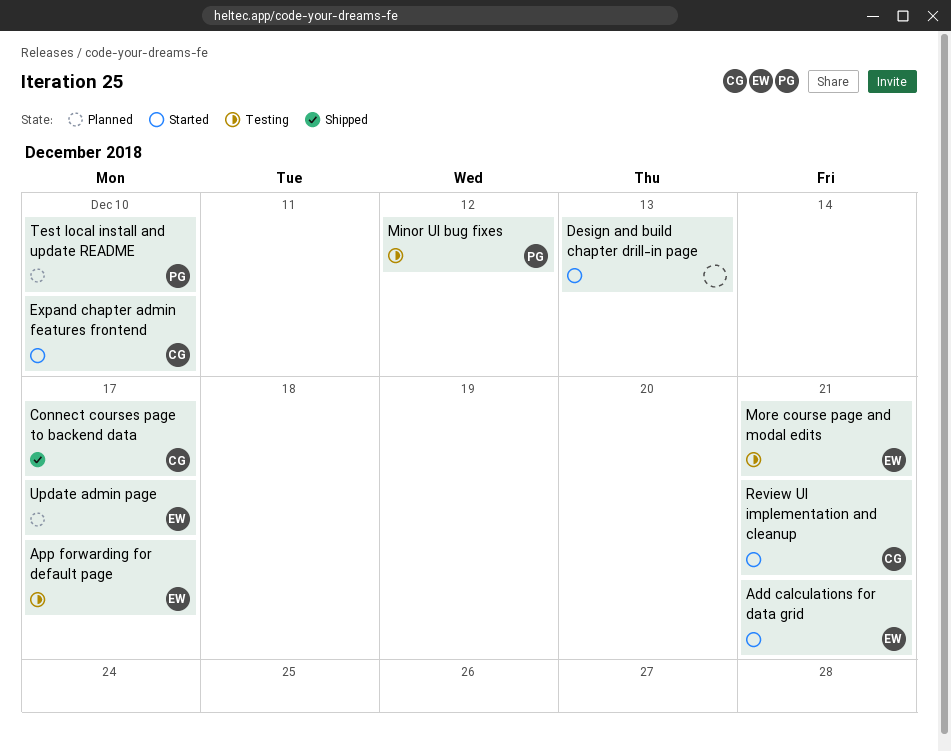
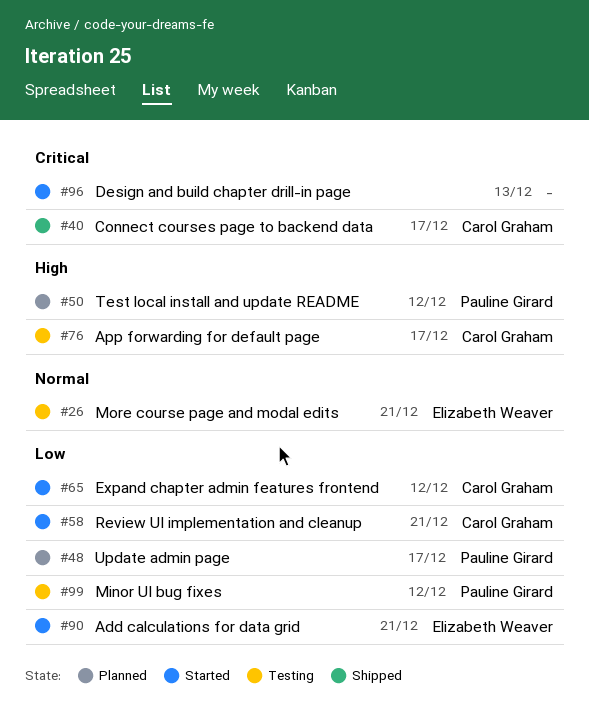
App forwarding for default page, owner: Elizabeth Weaver -> Carol Graham
Expand chapter admin features frontend, due: Dec 10 -> Dec 12
Test local install and update README, due: Dec 10 -> Dec 12
Update admin page, owner: Elizabeth Weaver -> Pauline Girard

